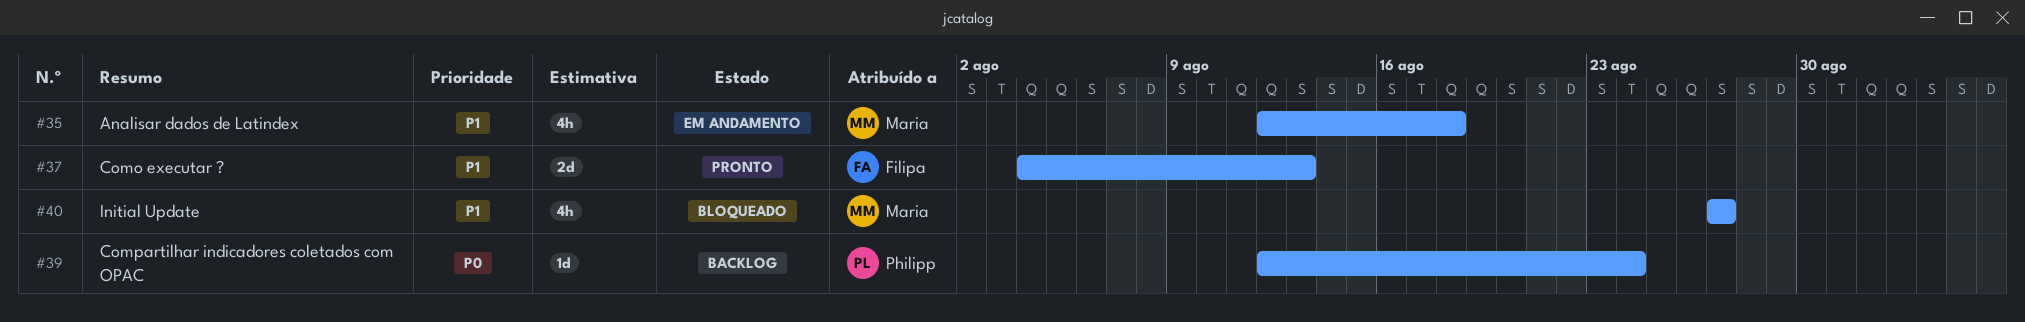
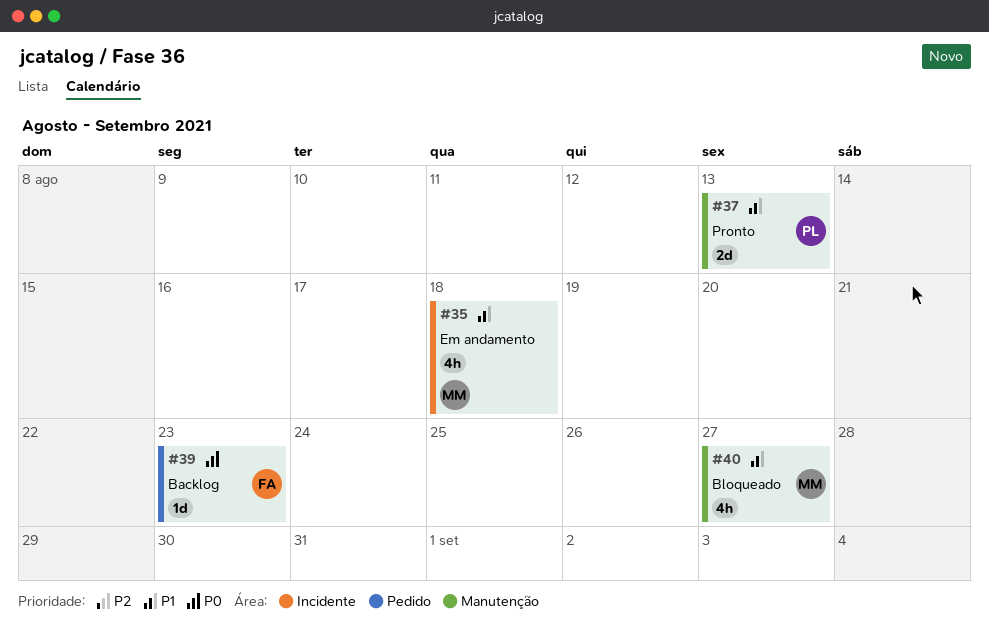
#37, owner: Filipa -> Philipp
#39, owner: Philipp -> Filipa
#39, due: Aug 24 -> Aug 23

